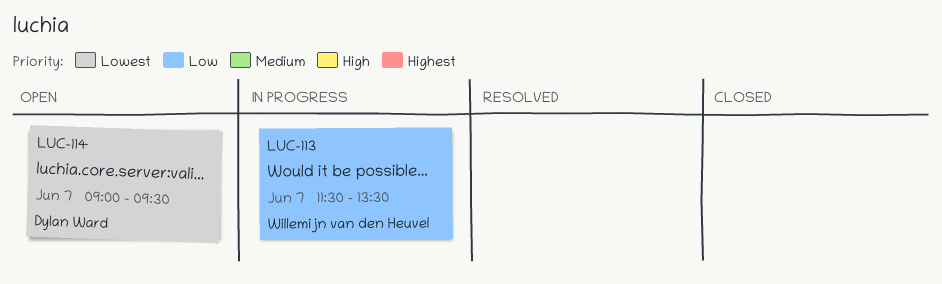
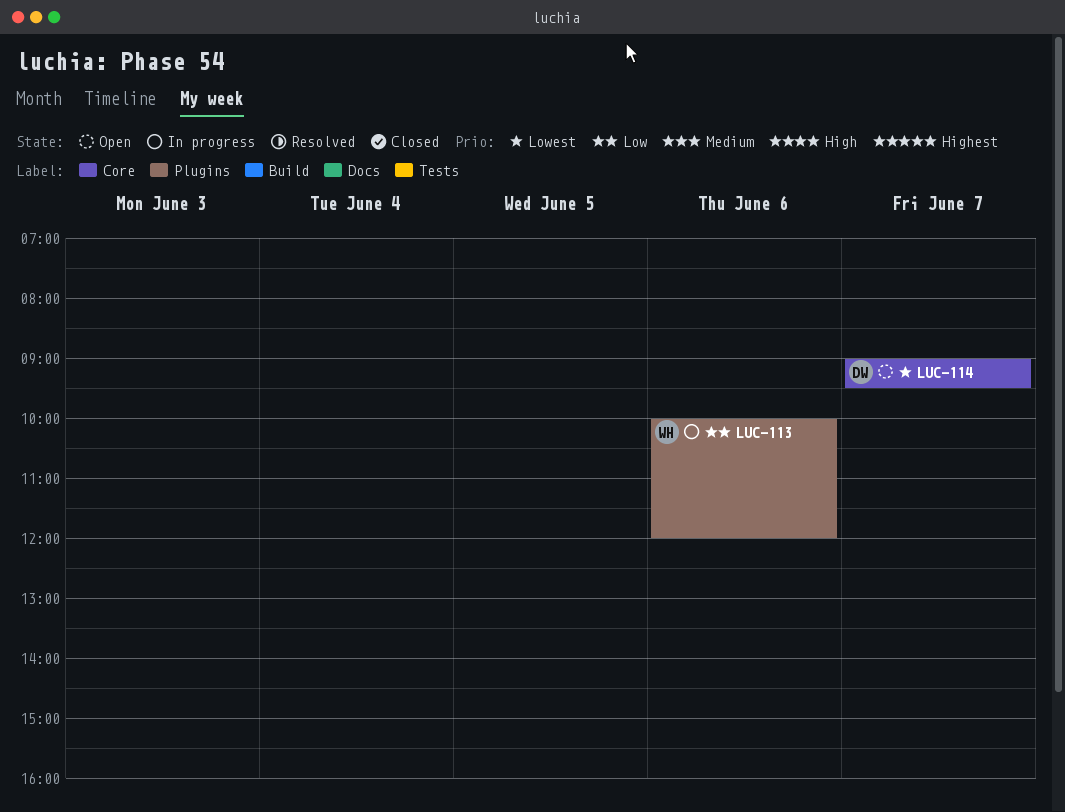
LUC-113, day: Jun 7 -> Jun 6
LUC-113, begins: 11:30 -> 10:00
LUC-113, ends: 13:30 -> 12:00

